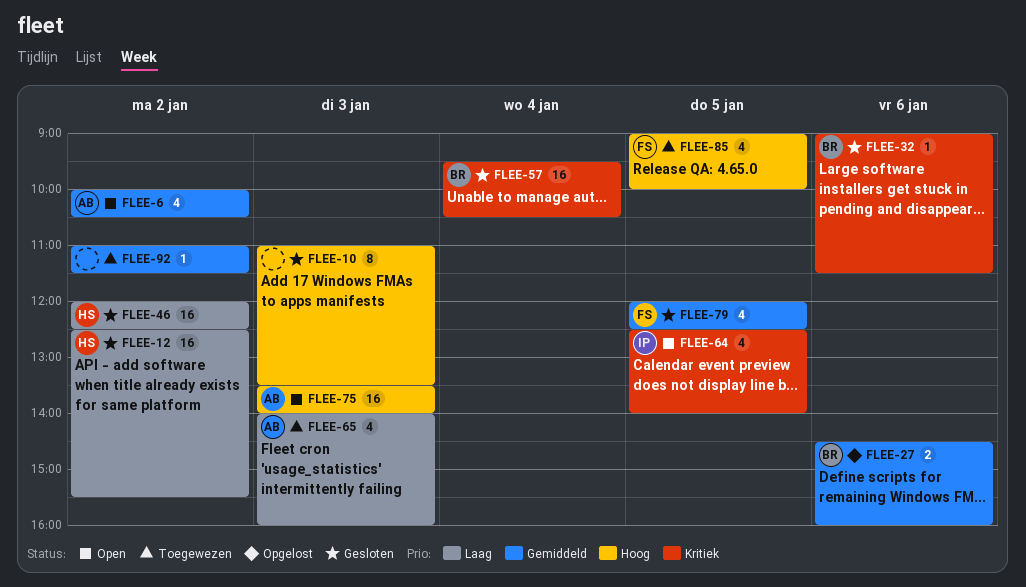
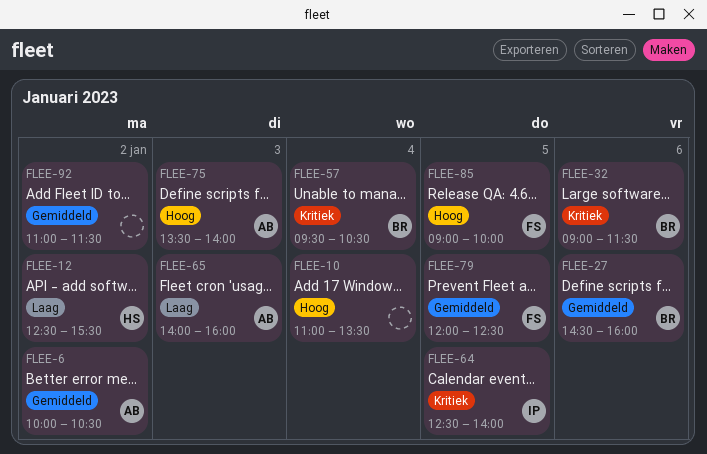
FLEE-10, day: Jan 3 -> Jan 4
FLEE-46: present -> none

